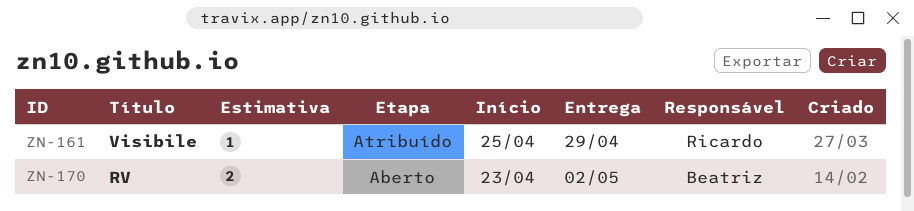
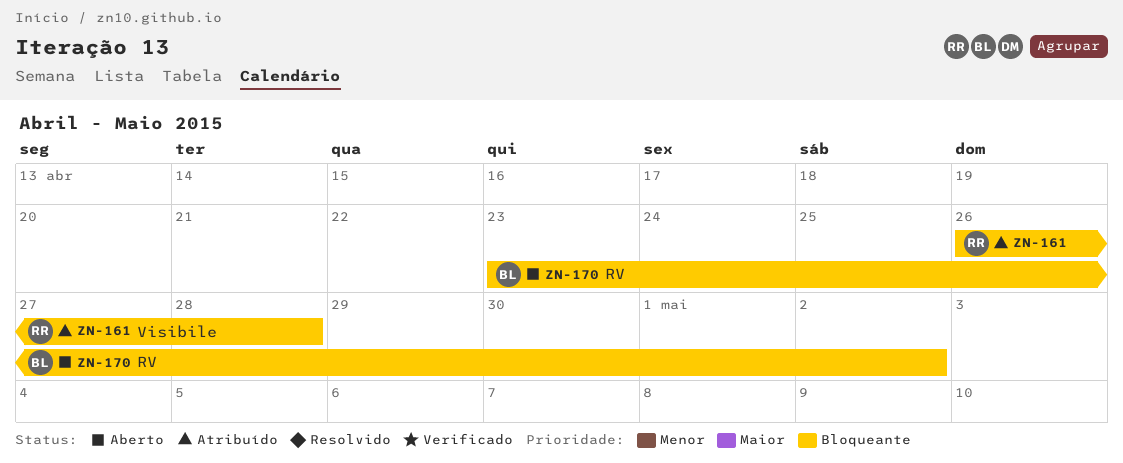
ZN-161, start: Apr 25 -> Apr 26
ZN-161, due: Apr 29 -> Apr 28

